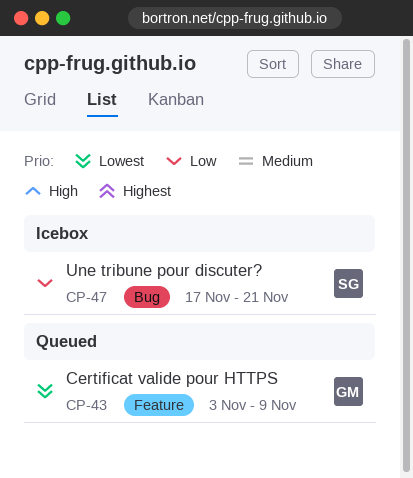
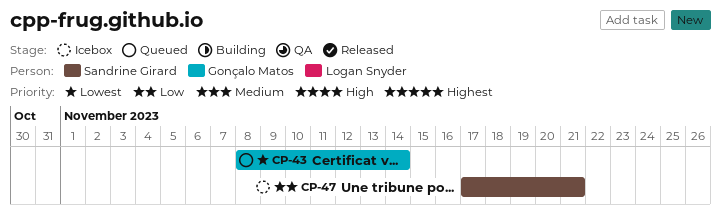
CP-43, start: Nov 3 -> Nov 8
CP-43, due: Nov 9 -> Nov 14

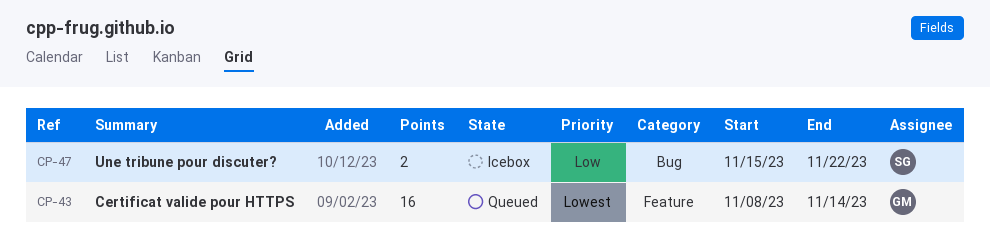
CP-47, start: Nov 17 -> Nov 15
CP-47, due: Nov 21 -> Nov 22

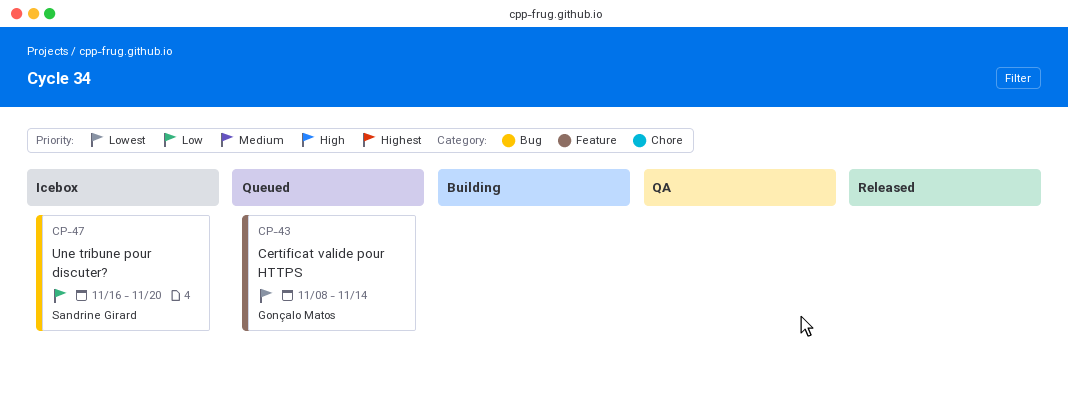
CP-47, start: Nov 15 -> Nov 16
CP-47, due: Nov 22 -> Nov 20

